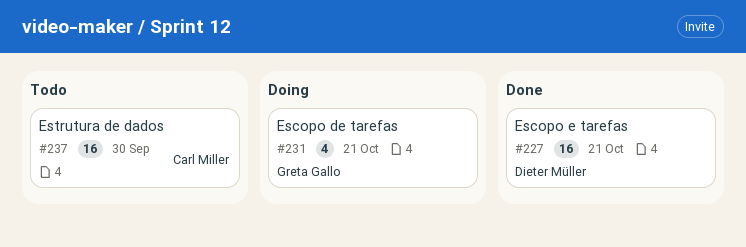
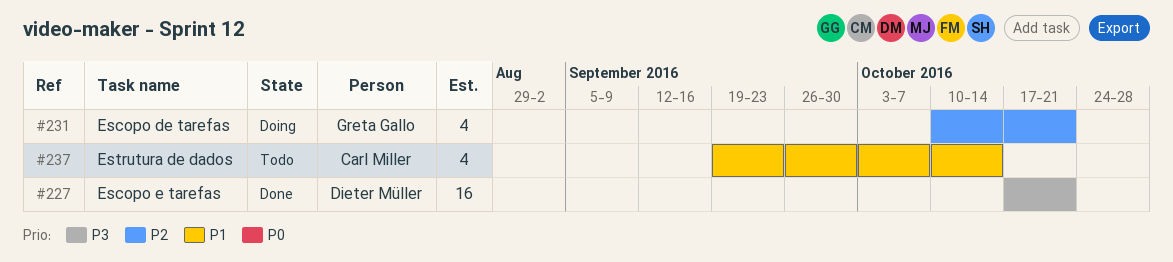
#237, estimate: 16 -> 4
#237, due: Sep 30 -> Oct 14

